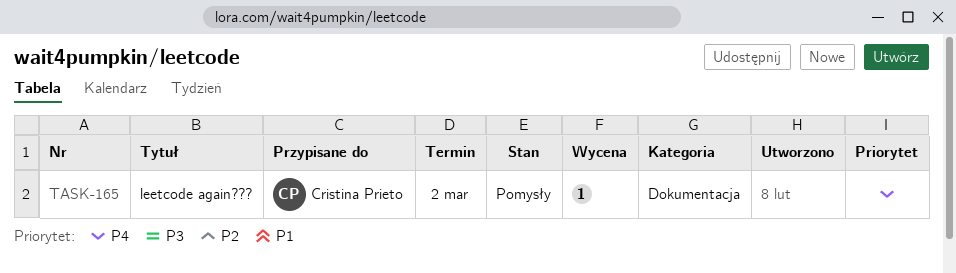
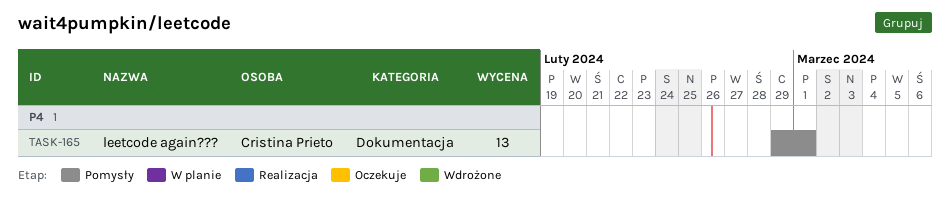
TASK-165, estimate: 1 -> 13
TASK-165, due: Mar 2 -> Mar 1

